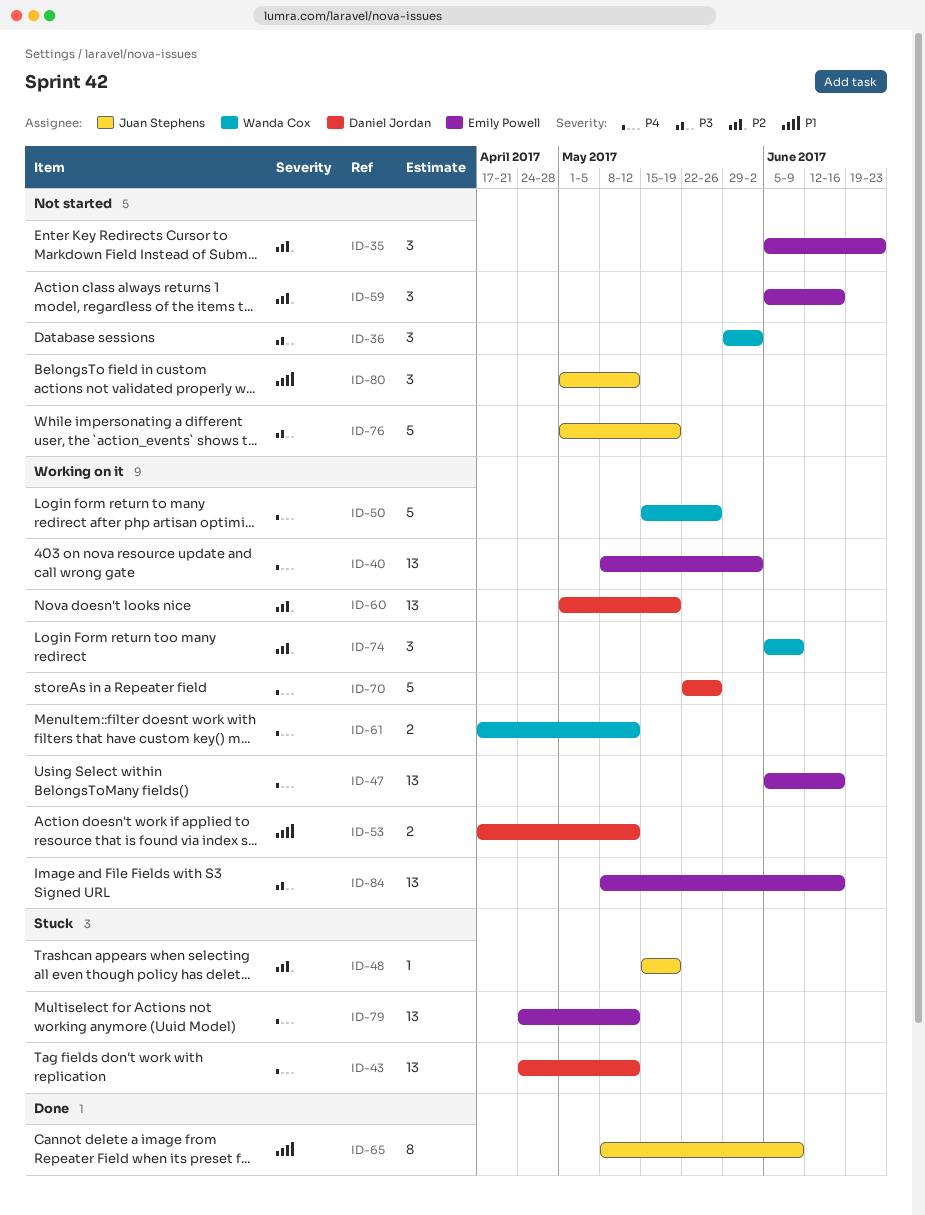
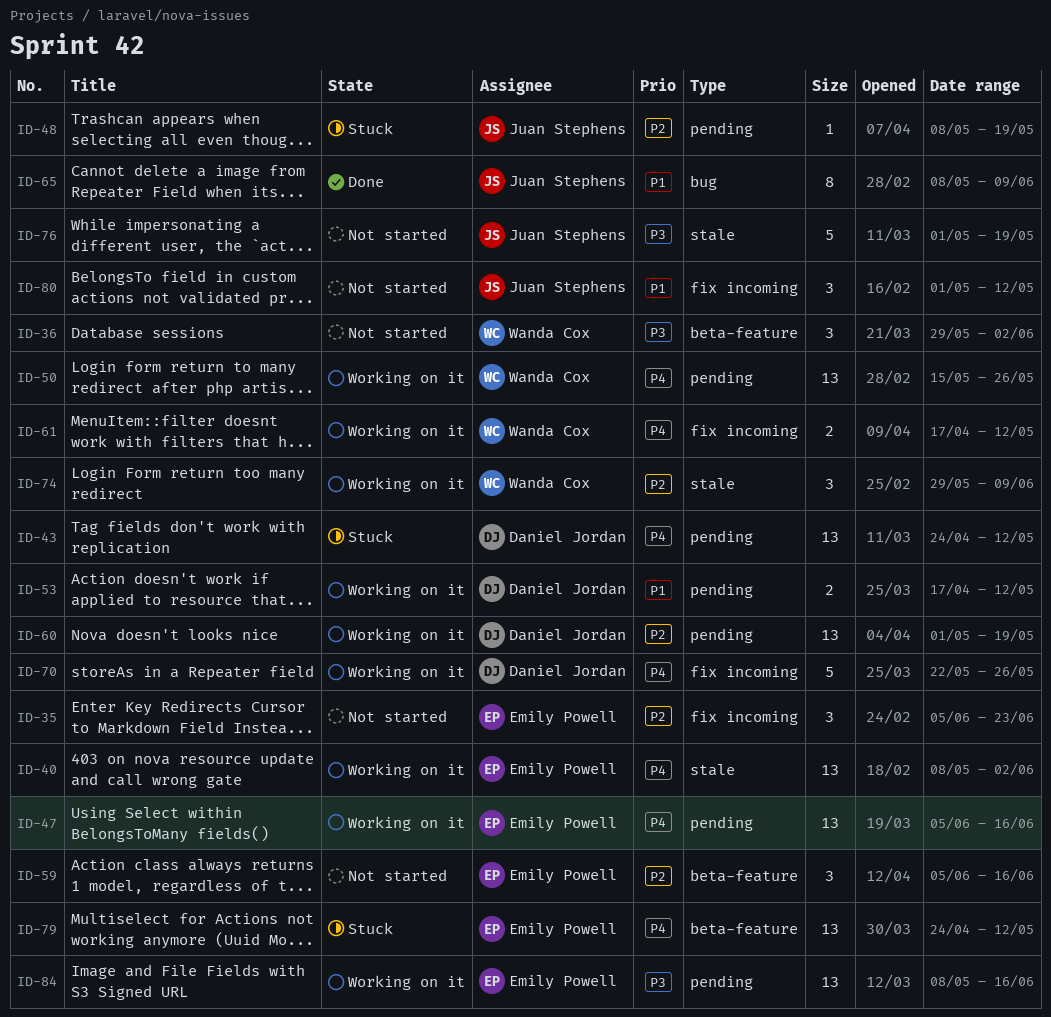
ID-48, start: May 15 -> May 8
ID-50, estimate: 5 -> 13
ID-74, start: Jun 5 -> May 29

